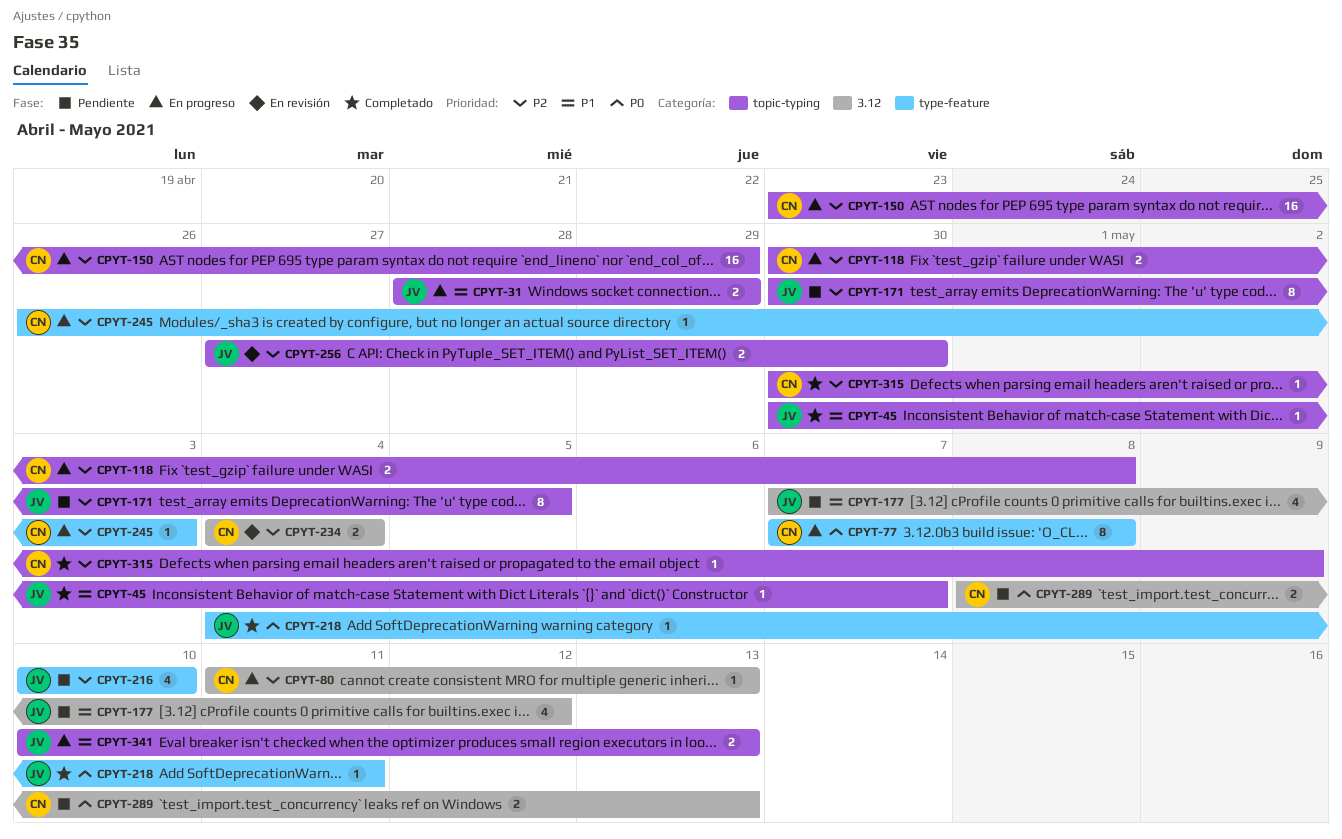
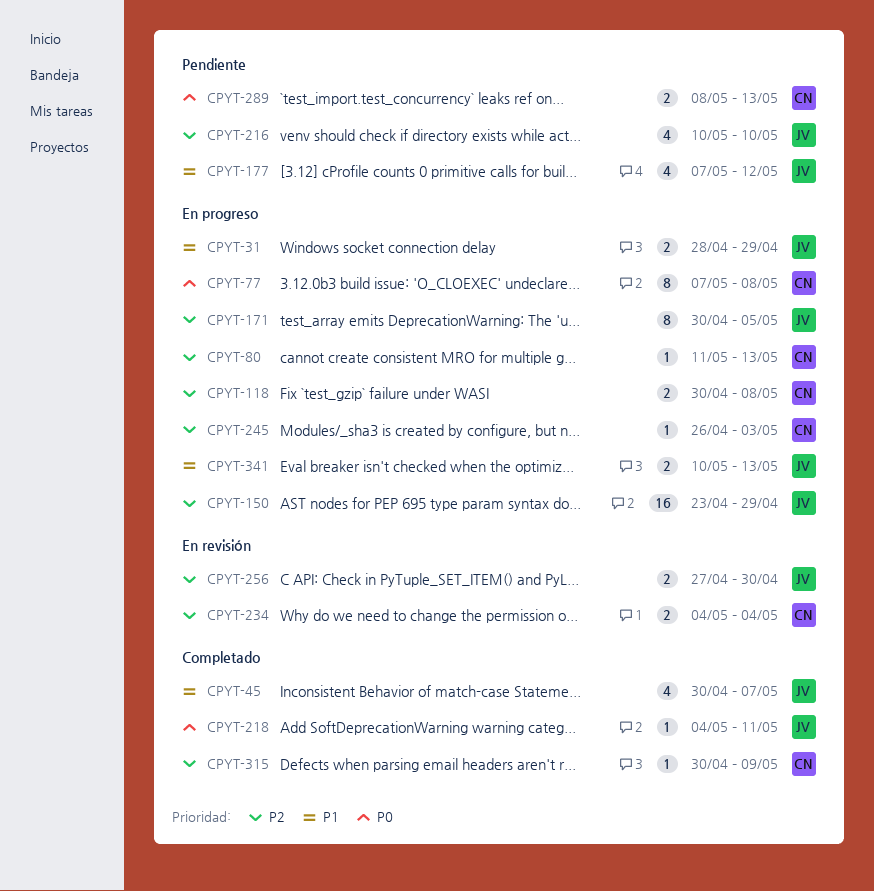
CPYT-45, estimate: 1 -> 4
CPYT-150, owner: CN -> JV
CPYT-171, status: Pendiente -> En progreso

